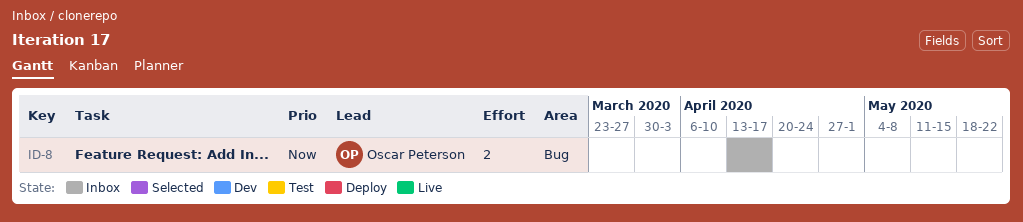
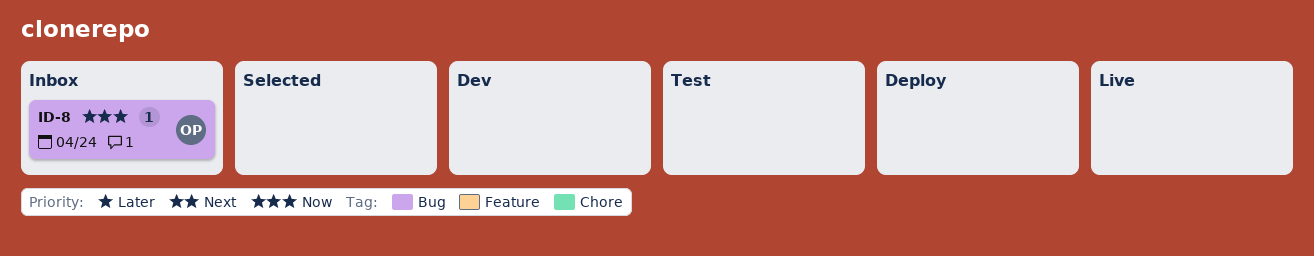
ID-8, estimate: 2 -> 1
ID-8, due: Apr 17 -> Apr 24

